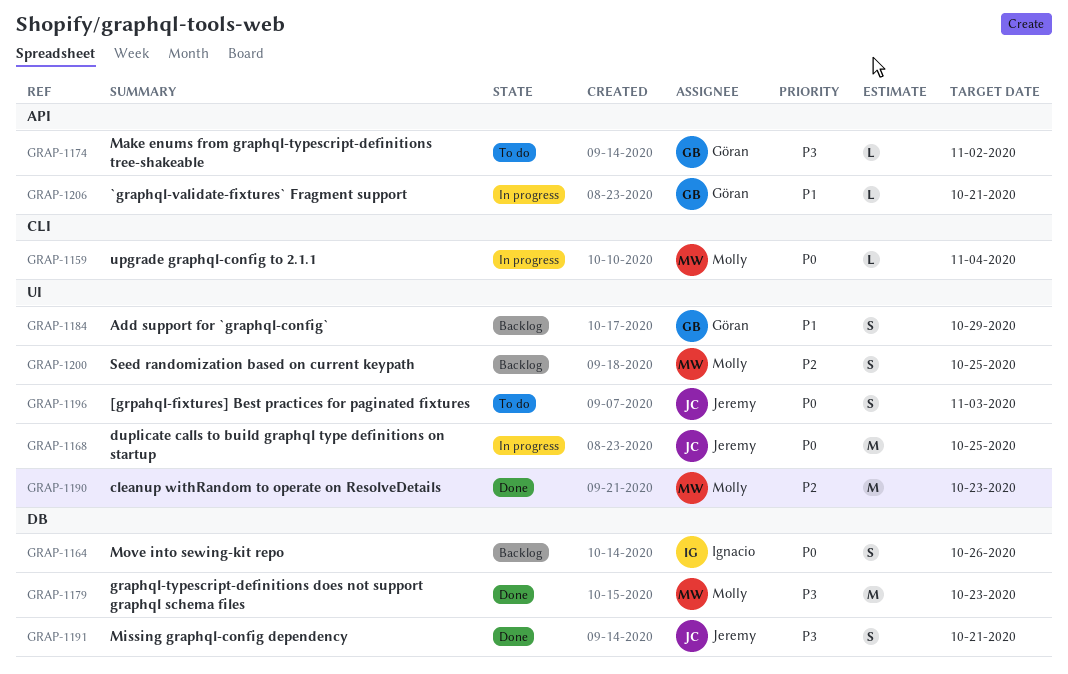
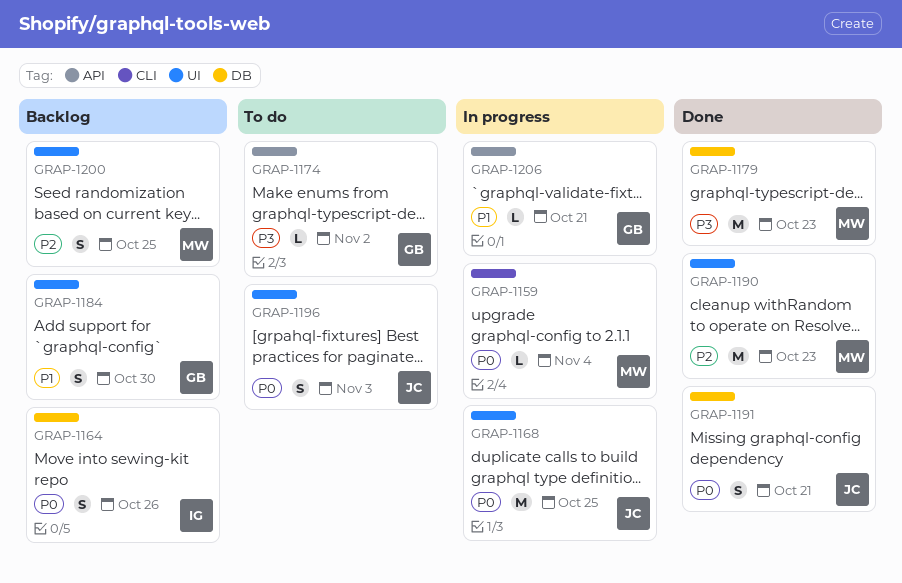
GRAP-1184, due: Oct 29 -> Oct 30
GRAP-1191, priority: P3 -> P0

